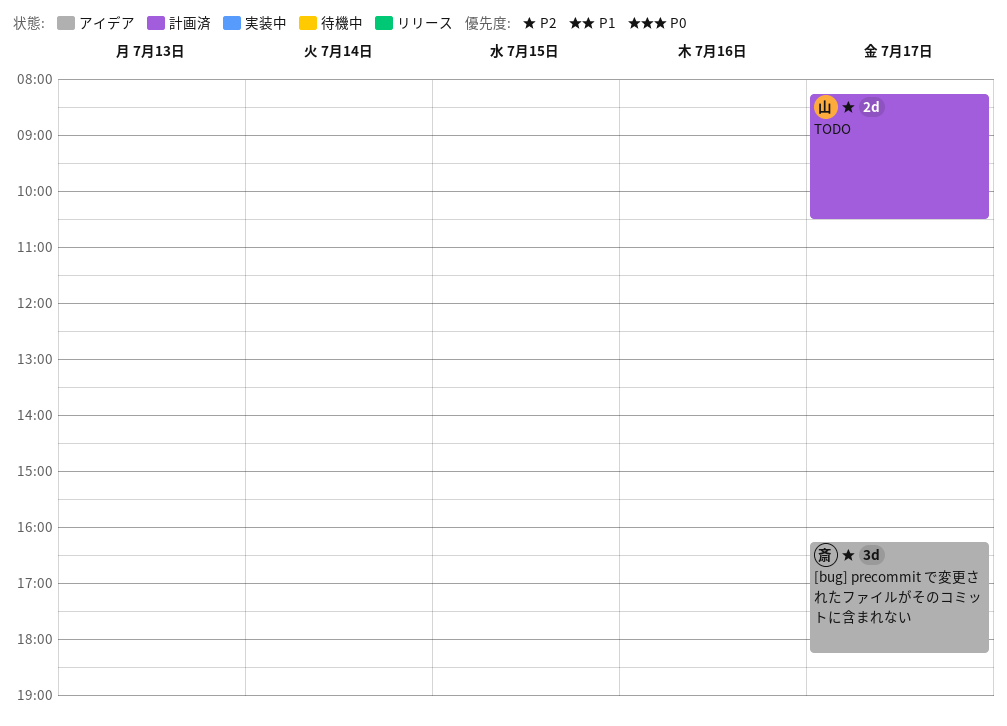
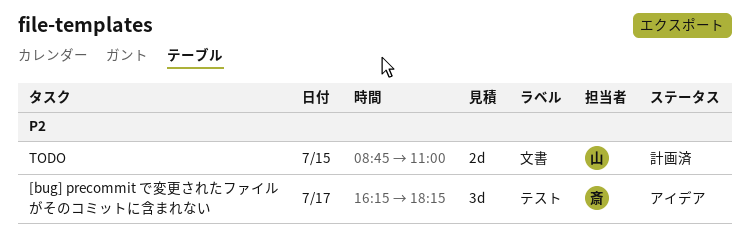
TODO, day: Jul 17 -> Jul 15
TODO, begins: 08:15 -> 08:45
TODO, ends: 10:30 -> 11:00

